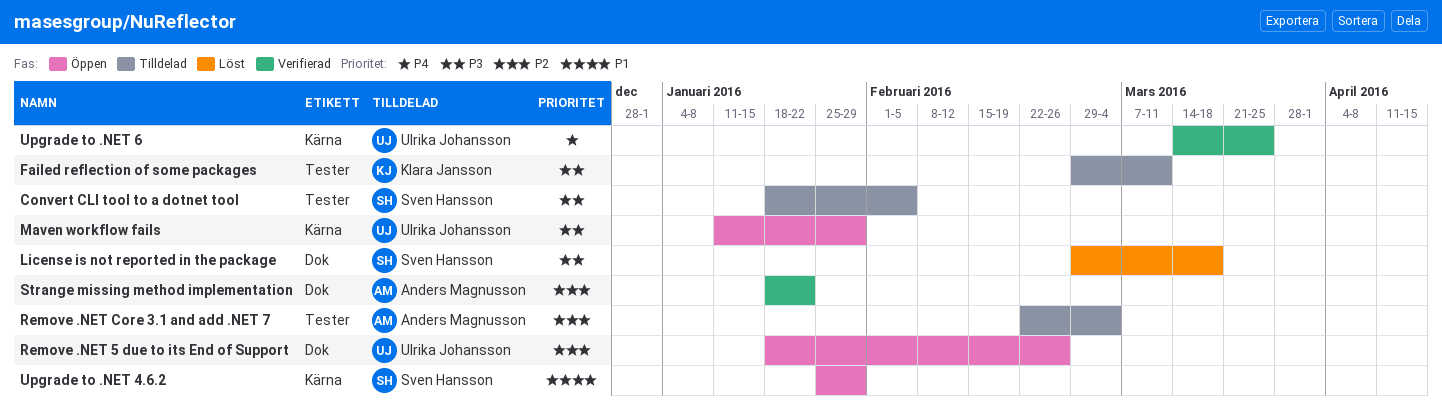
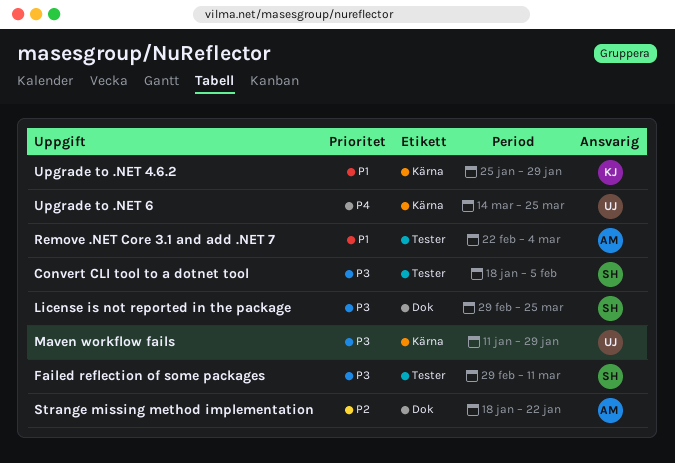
Failed reflection of some packages, owner: Klara Jansson -> Sven Hansson
License is not reported in the package, due: Mar 18 -> Mar 25
Remove .NET 5 due to its End of Support: present -> none
Remove .NET Core 3.1 and add .NET 7, priority: P2 -> P1
Upgrade to .NET 4.6.2, owner: Sven Hansson -> Klara Jansson

